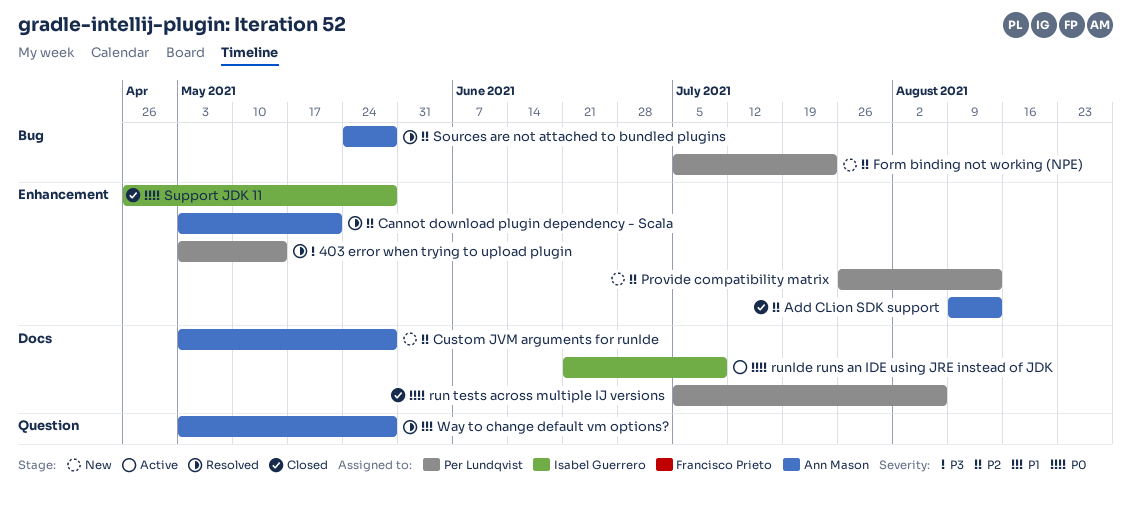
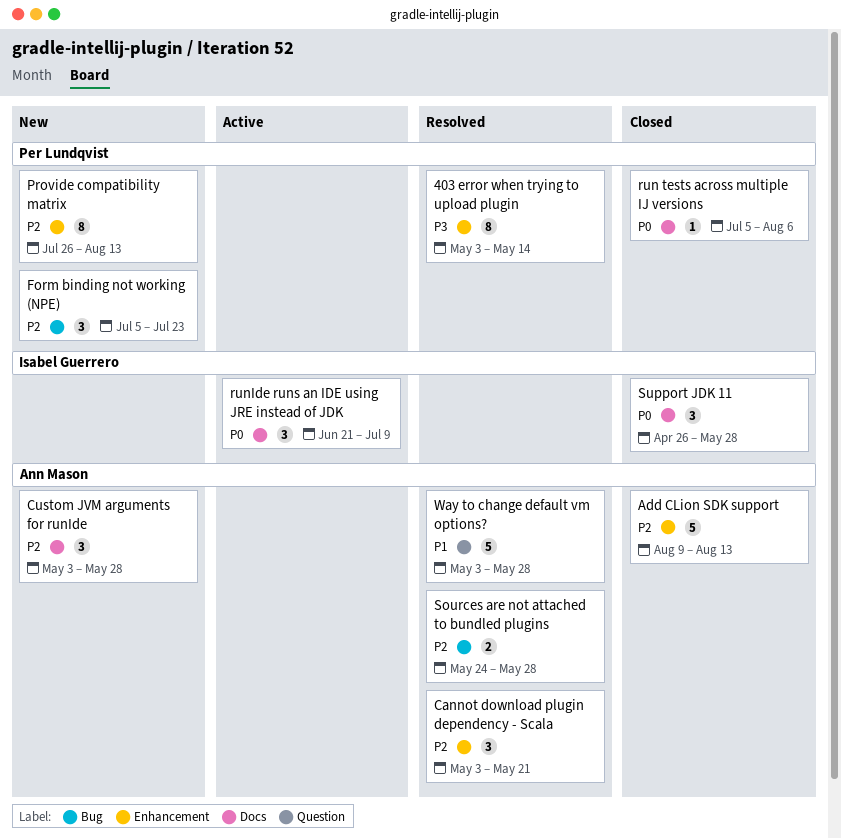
Support JDK 11, label: Enhancement -> Docs

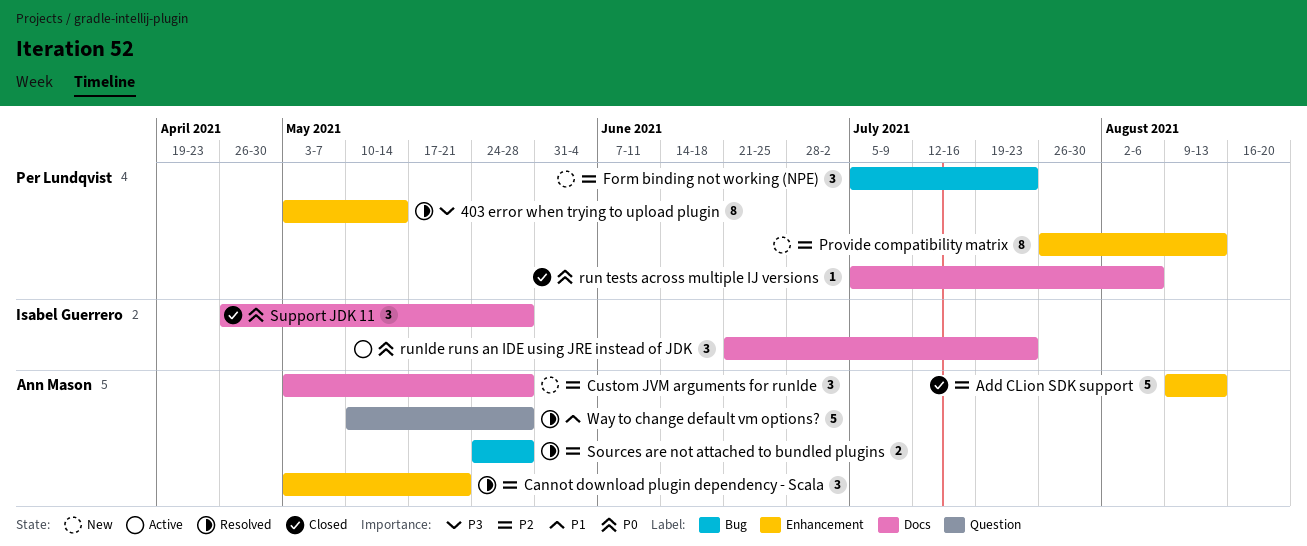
runIde runs an IDE using JRE instead of JDK, due: Jul 9 -> Jul 23
Way to change default vm options?, start: May 3 -> May 10

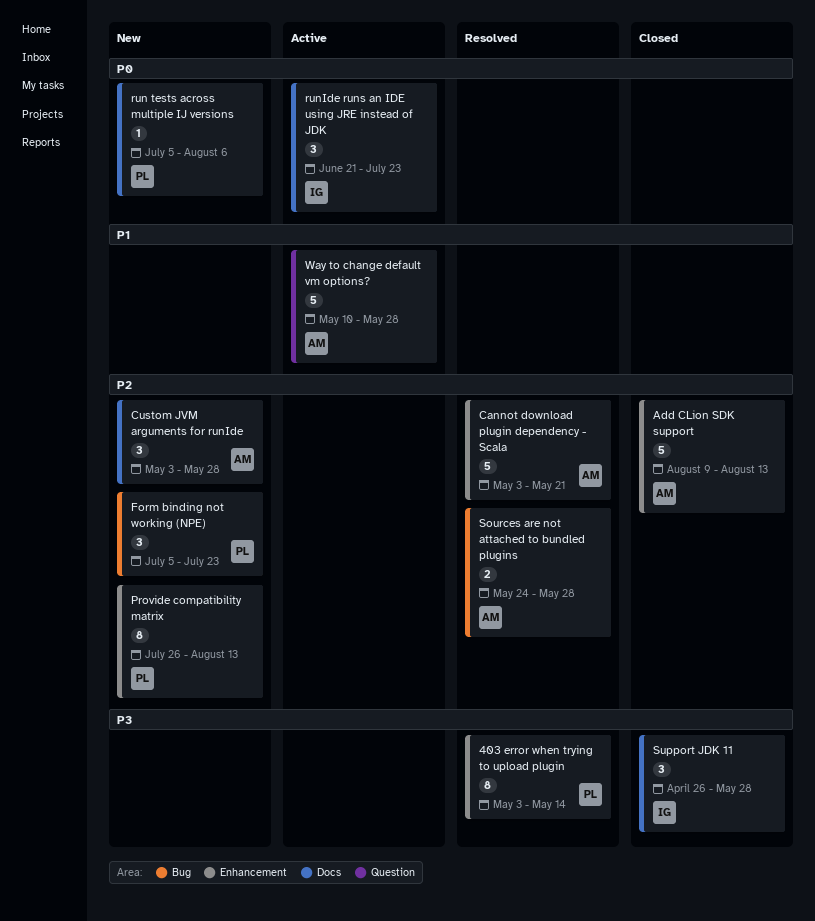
Cannot download plugin dependency - Scala, estimate: 3 -> 5
run tests across multiple IJ versions, status: Closed -> New
Support JDK 11, priority: P0 -> P3
Way to change default vm options?, status: Resolved -> Active

